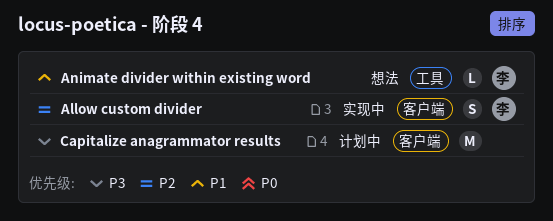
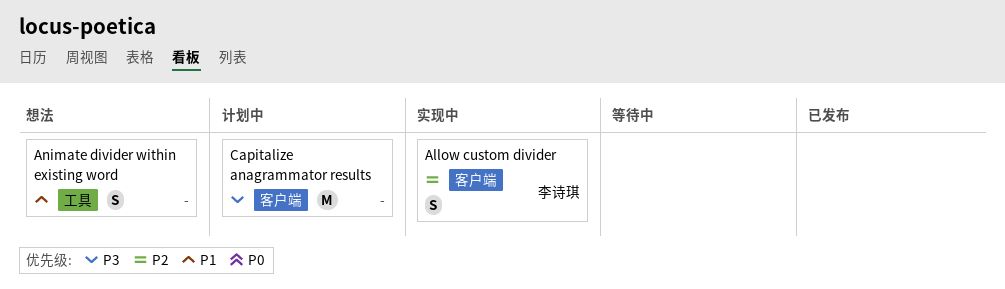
Animate divider within existing word, owner: 李诗琪 -> none
Animate divider within existing word, estimate: L -> S

